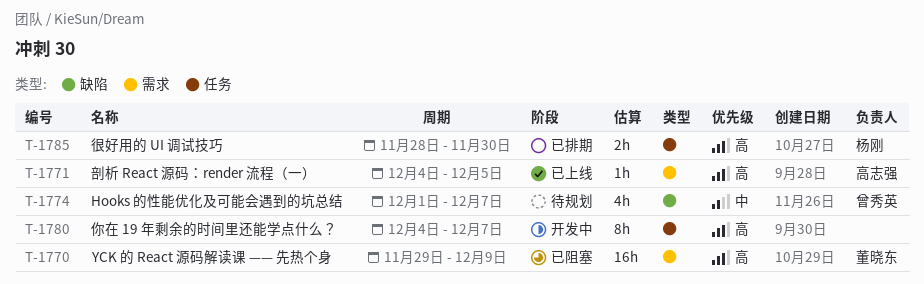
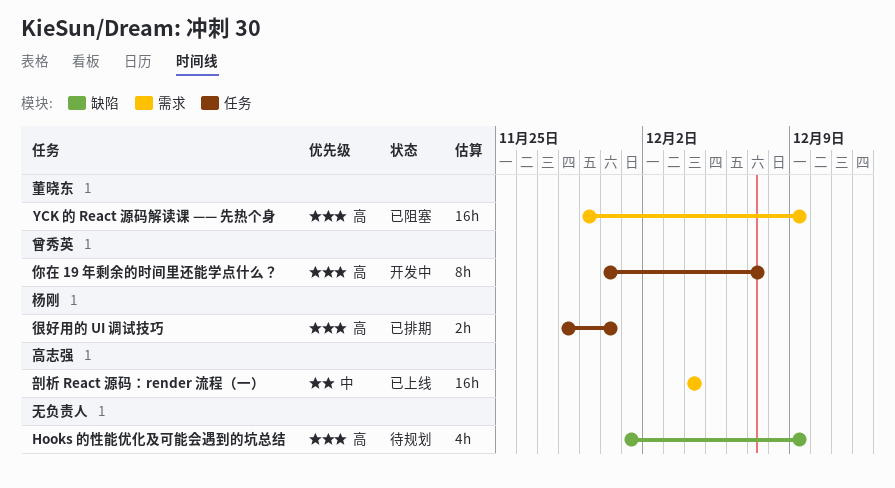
Hooks 的性能优化及可能会遇到的坑总结, owner: 曾秀英 -> none
Hooks 的性能优化及可能会遇到的坑总结, priority: 中 -> 高
Hooks 的性能优化及可能会遇到的坑总结, due: Dec 7 -> Dec 9
你在 19 年剩余的时间里还能学点什么？, owner: none -> 曾秀英
你在 19 年剩余的时间里还能学点什么？, start: Dec 4 -> Nov 30
剖析 React 源码：render 流程（一）, priority: 高 -> 中
剖析 React 源码：render 流程（一）, estimate: 1h -> 16h
剖析 React 源码：render 流程（一）, due: Dec 5 -> Dec 4

